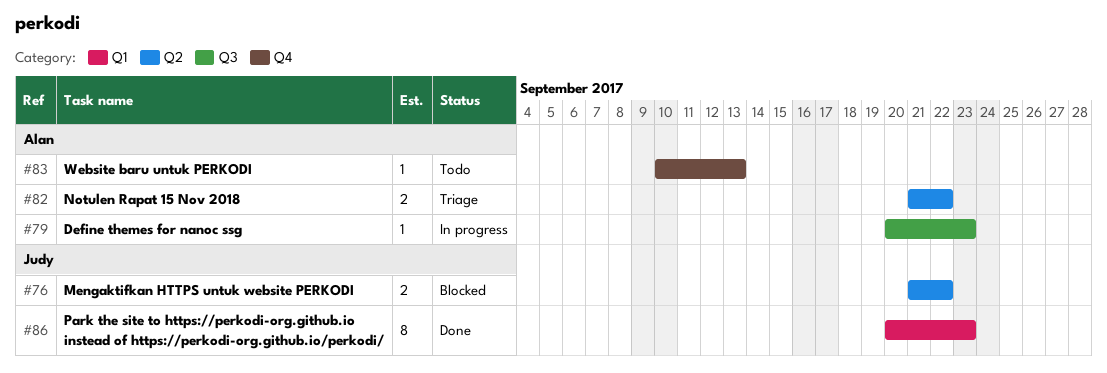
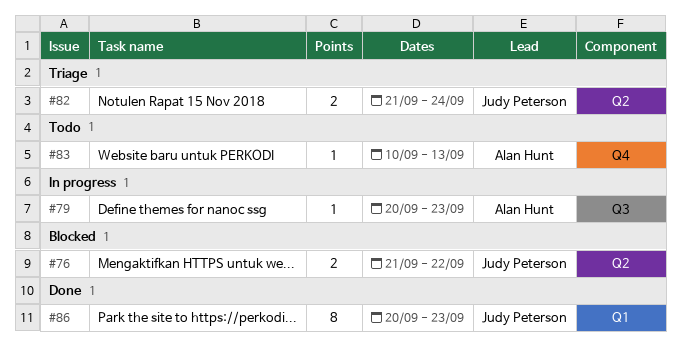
#82, owner: Alan Hunt -> Judy Peterson
#82, due: Sep 22 -> Sep 24

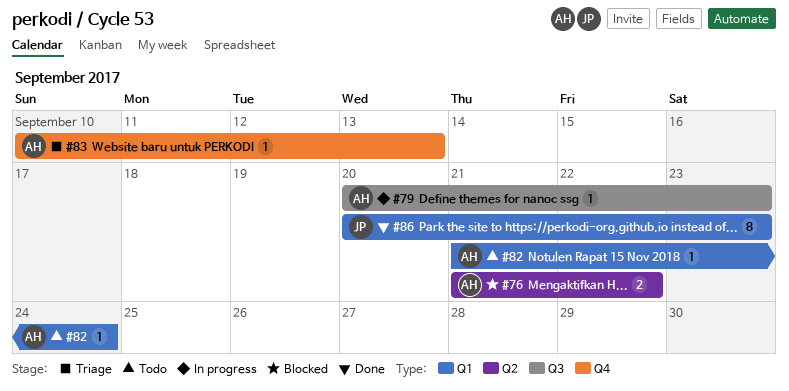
#76, owner: Judy Peterson -> Alan Hunt
#82, status: Triage -> Todo
#82, owner: Judy Peterson -> Alan Hunt
#82, label: Q2 -> Q1
#82, estimate: 2 -> 1
#83, status: Todo -> Triage

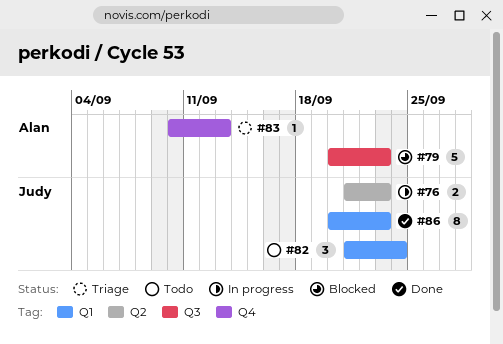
#76, status: Blocked -> In progress
#76, owner: Alan -> Judy
#76, due: Sep 22 -> Sep 23
#79, status: In progress -> Blocked
#79, estimate: 1 -> 5
#82, owner: Alan -> Judy
#82, estimate: 1 -> 3

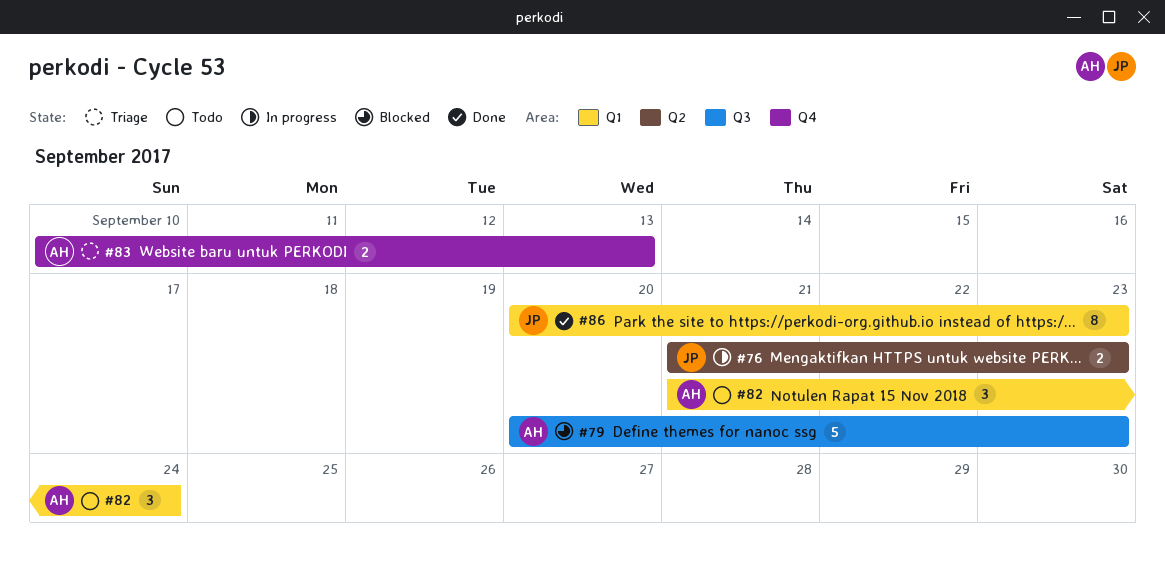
#82, owner: Judy -> Alan
#83, estimate: 1 -> 2

